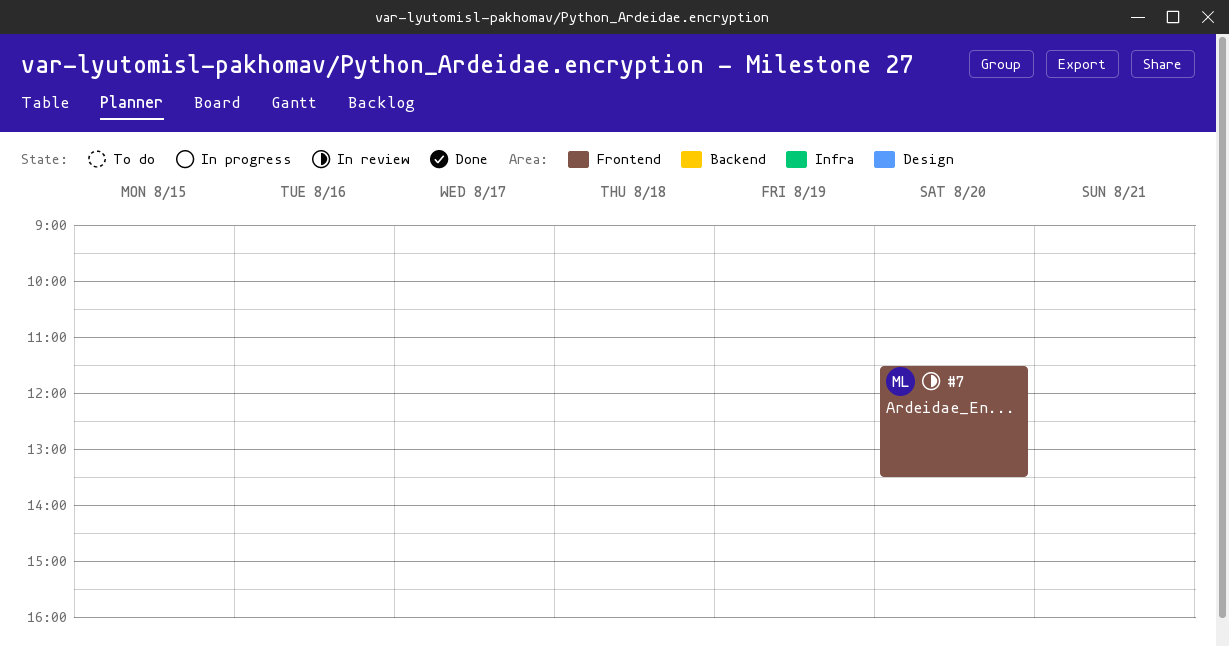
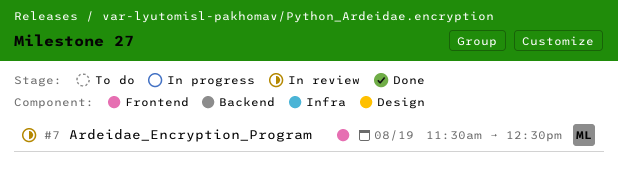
#7, day: Aug 20 -> Aug 19
#7, ends: 13:30 -> 12:30

